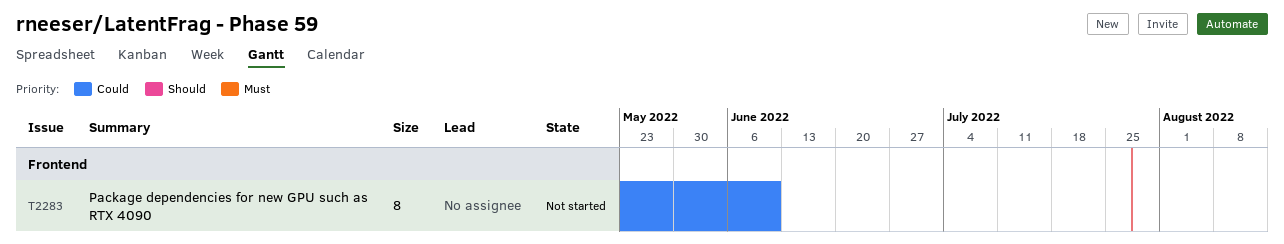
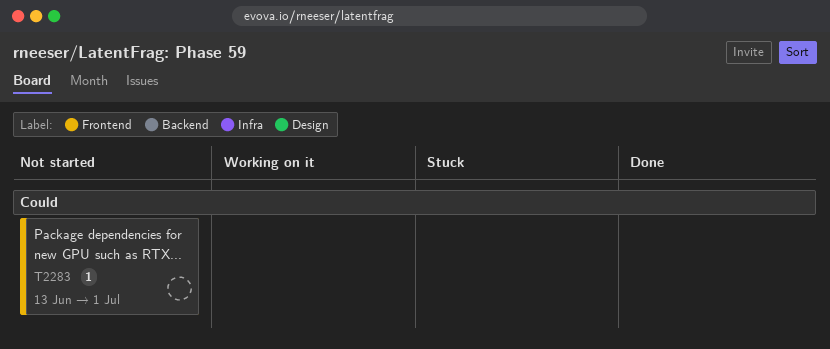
T2283, estimate: 8 -> 1
T2283, start: May 23 -> Jun 13
T2283, due: Jun 10 -> Jul 1

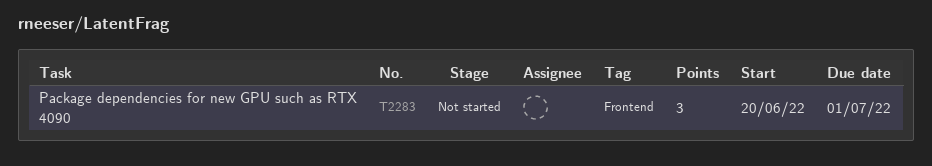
T2283, estimate: 1 -> 3
T2283, start: Jun 13 -> Jun 20

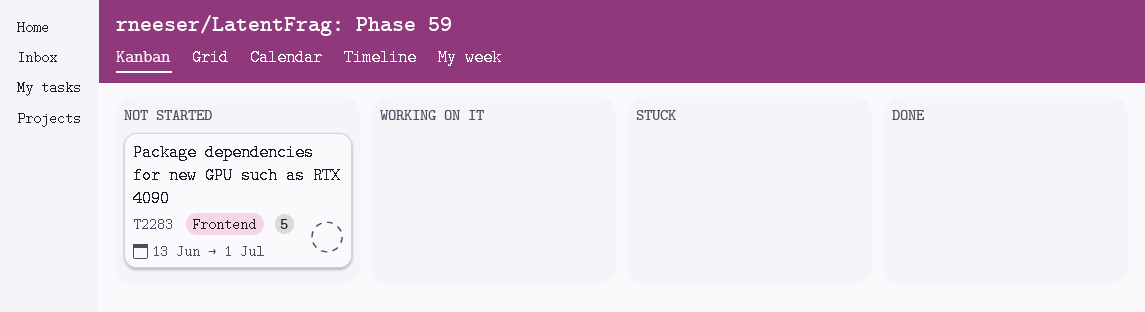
T2283, estimate: 3 -> 5
T2283, start: Jun 20 -> Jun 13

